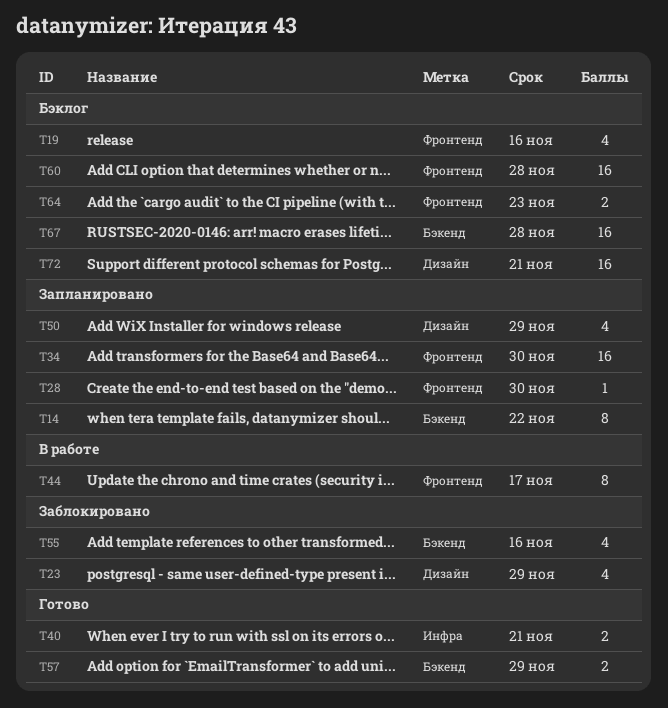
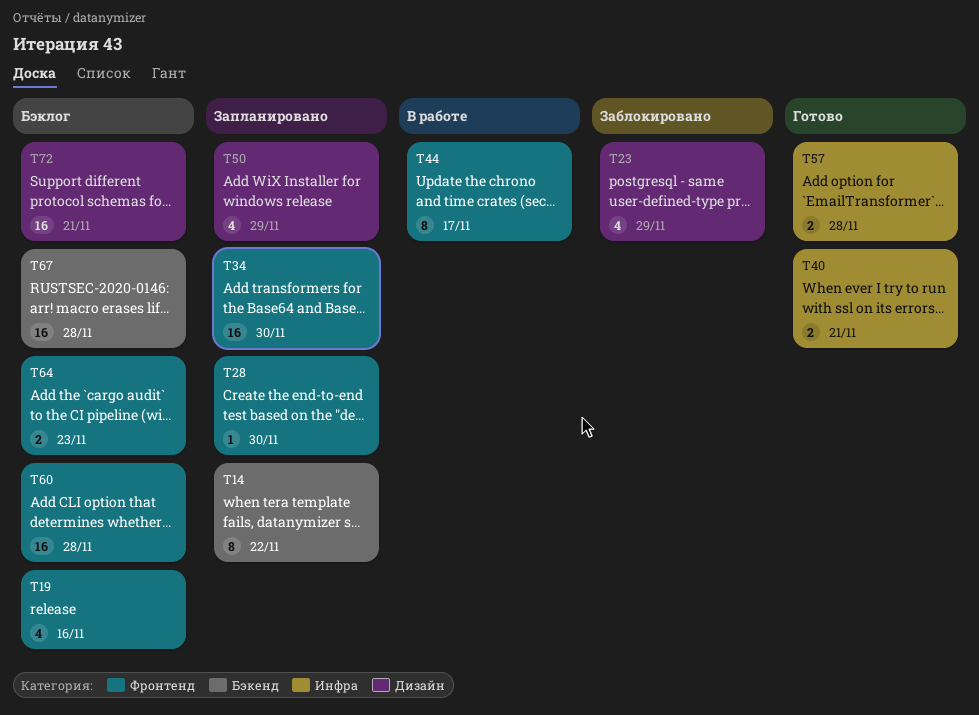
T55: present -> none
T57, label: Бэкенд -> Инфра
T57, due: Nov 29 -> Nov 28

